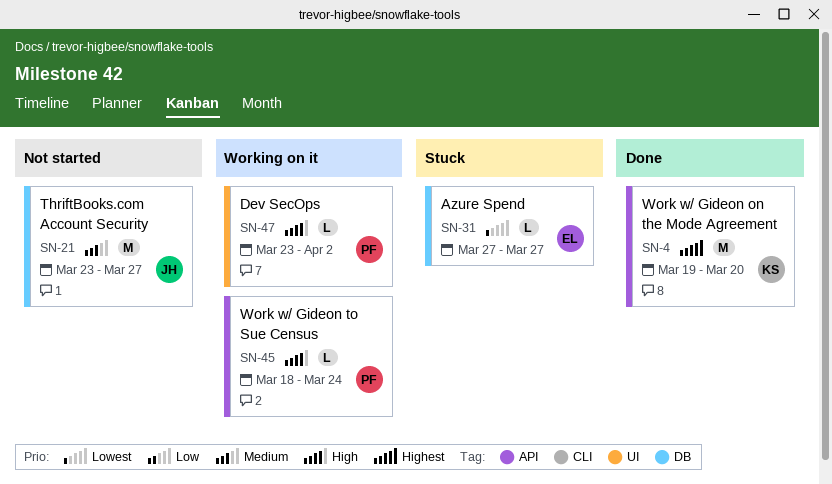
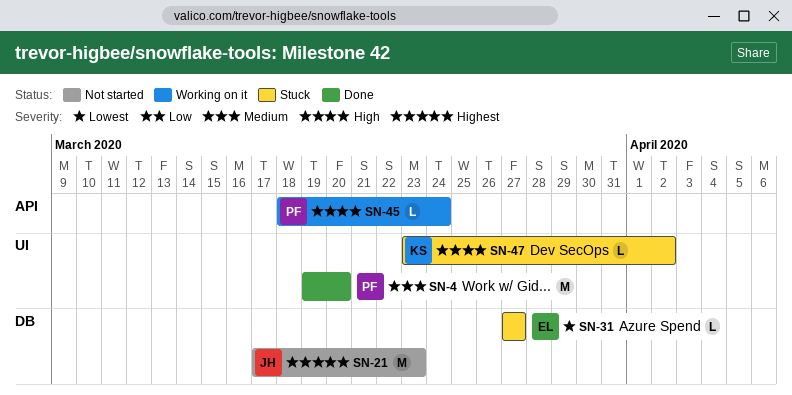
SN-4, owner: KS -> PF
SN-4, priority: Highest -> Medium
SN-4, label: API -> UI
SN-21, priority: Medium -> Highest
SN-21, start: Mar 23 -> Mar 17
SN-21, due: Mar 27 -> Mar 23
SN-47, status: Working on it -> Stuck
SN-47, owner: PF -> KS

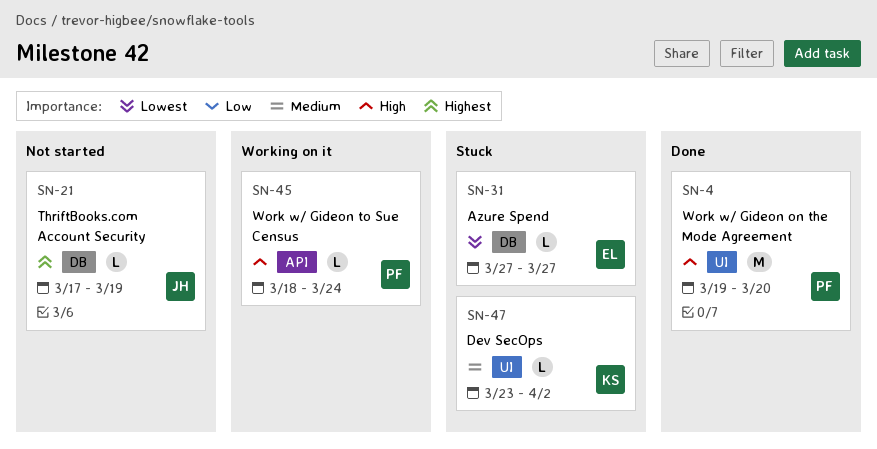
SN-4, priority: Medium -> High
SN-21, estimate: M -> L
SN-21, due: Mar 23 -> Mar 19
SN-47, priority: High -> Medium

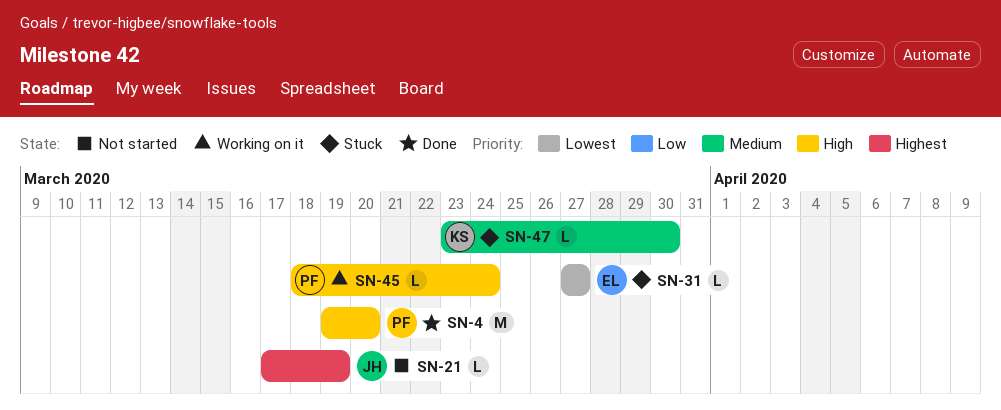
SN-47, due: Apr 2 -> Mar 30

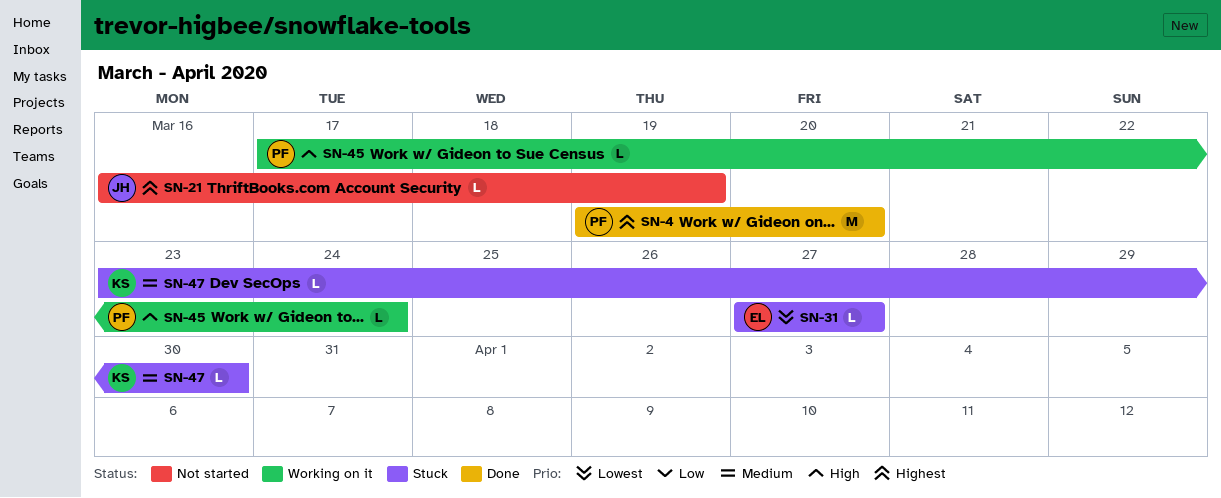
SN-4, priority: High -> Highest
SN-21, start: Mar 17 -> Mar 16
SN-45, start: Mar 18 -> Mar 17

